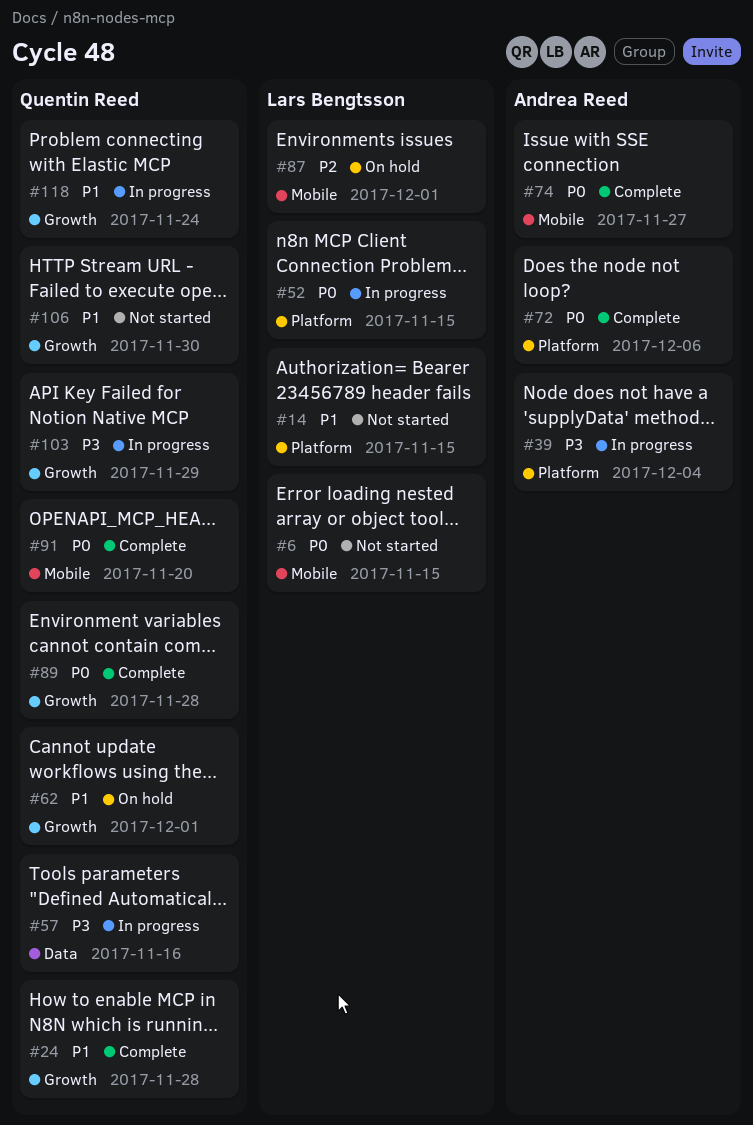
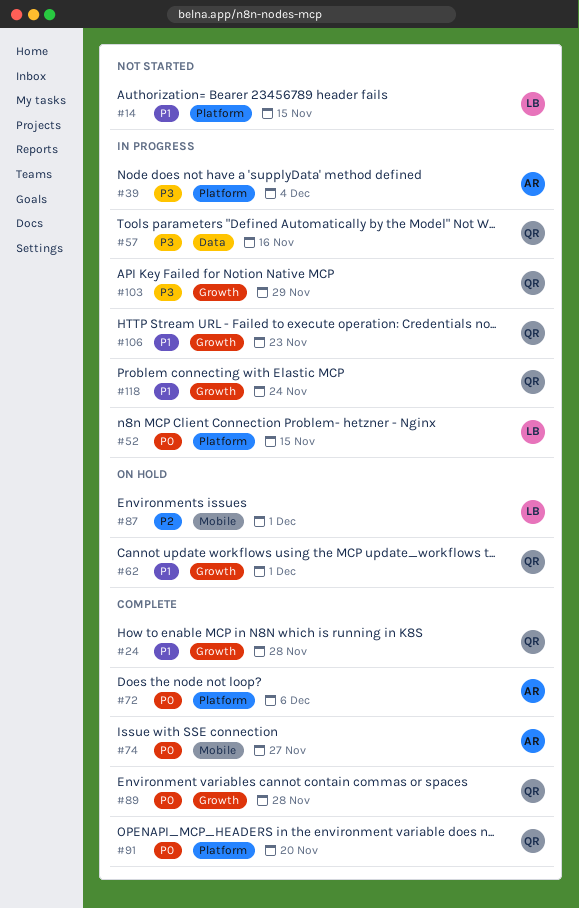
#6: present -> none
#91, label: Mobile -> Platform
#106, status: Not started -> In progress
#106, due: Nov 30 -> Nov 23

